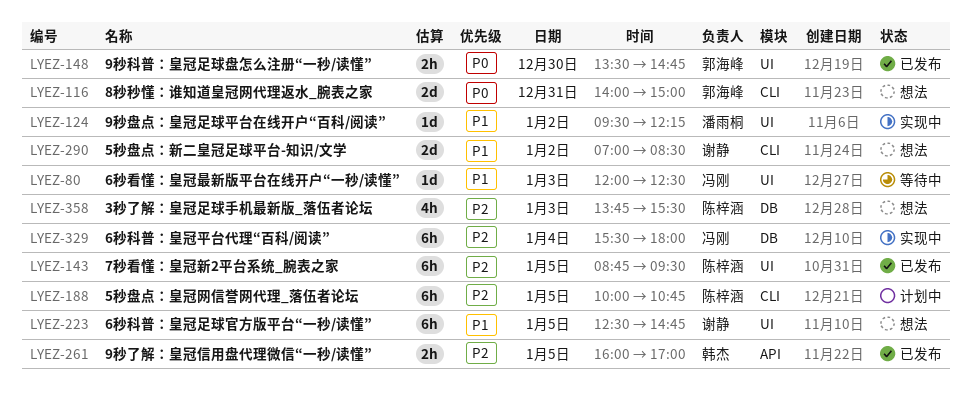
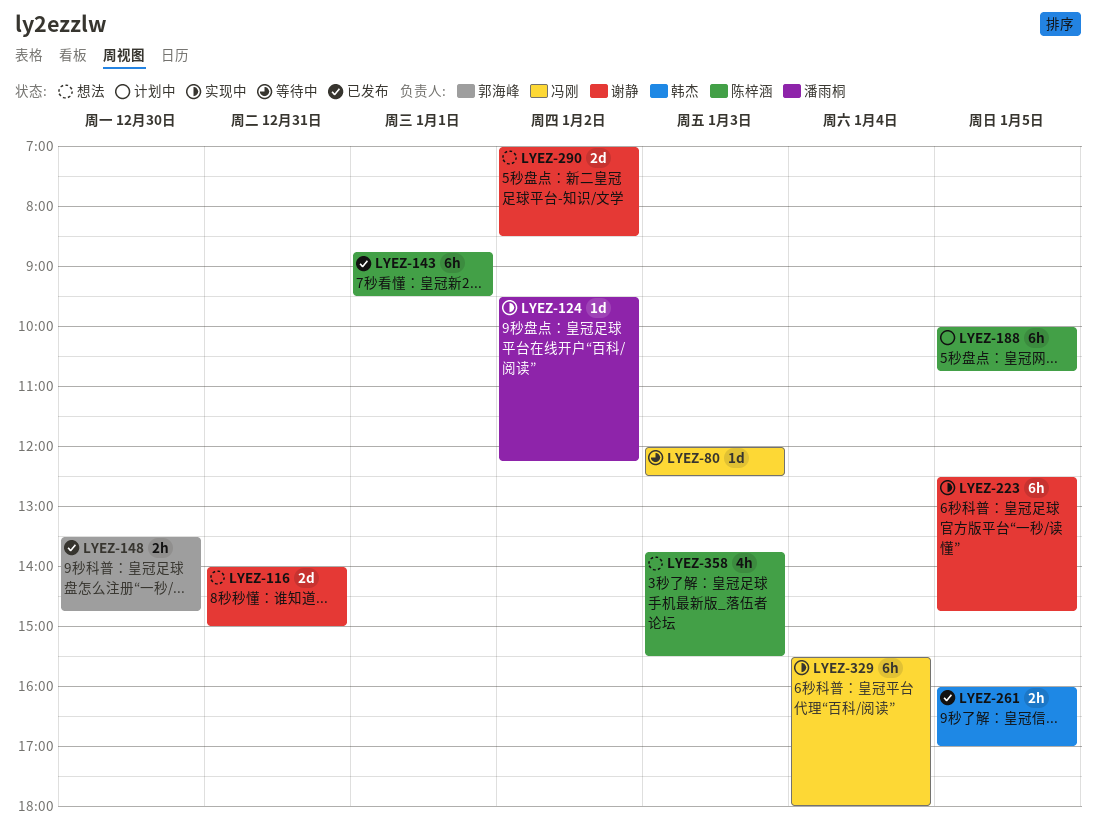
LYEZ-116, owner: 郭海峰 -> 谢静
LYEZ-143, day: Jan 5 -> Jan 1
LYEZ-223, status: 想法 -> 实现中

